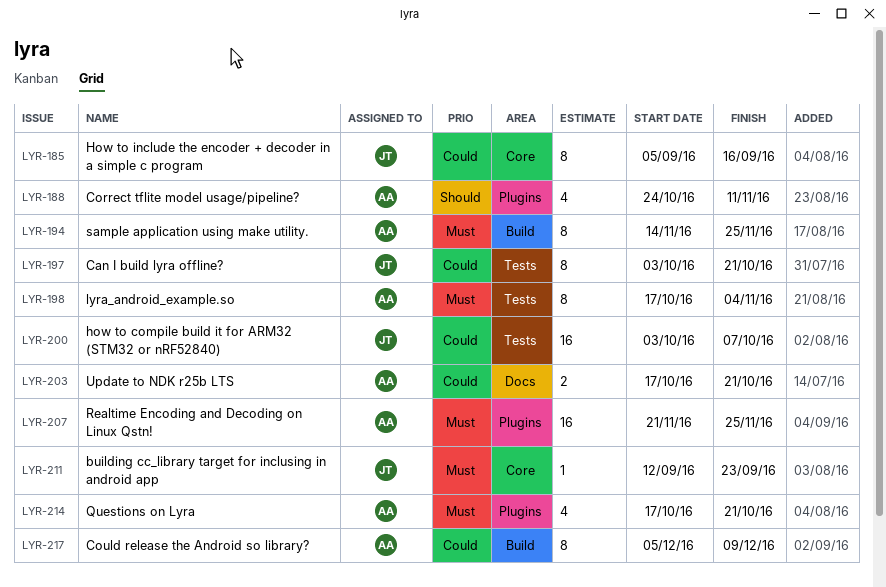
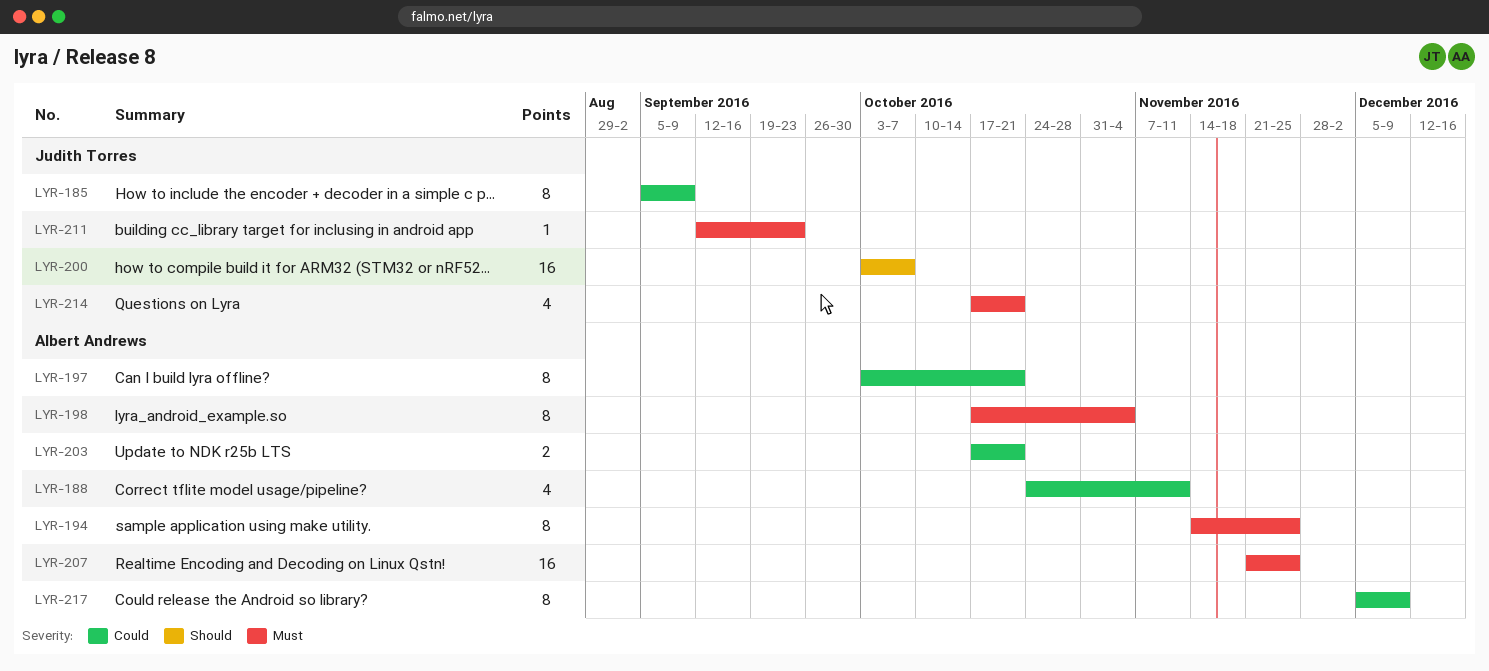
LYR-185, due: Sep 16 -> Sep 9
LYR-188, priority: Should -> Could
LYR-197, owner: Judith Torres -> Albert Andrews
LYR-200, priority: Could -> Should
LYR-214, owner: Albert Andrews -> Judith Torres

